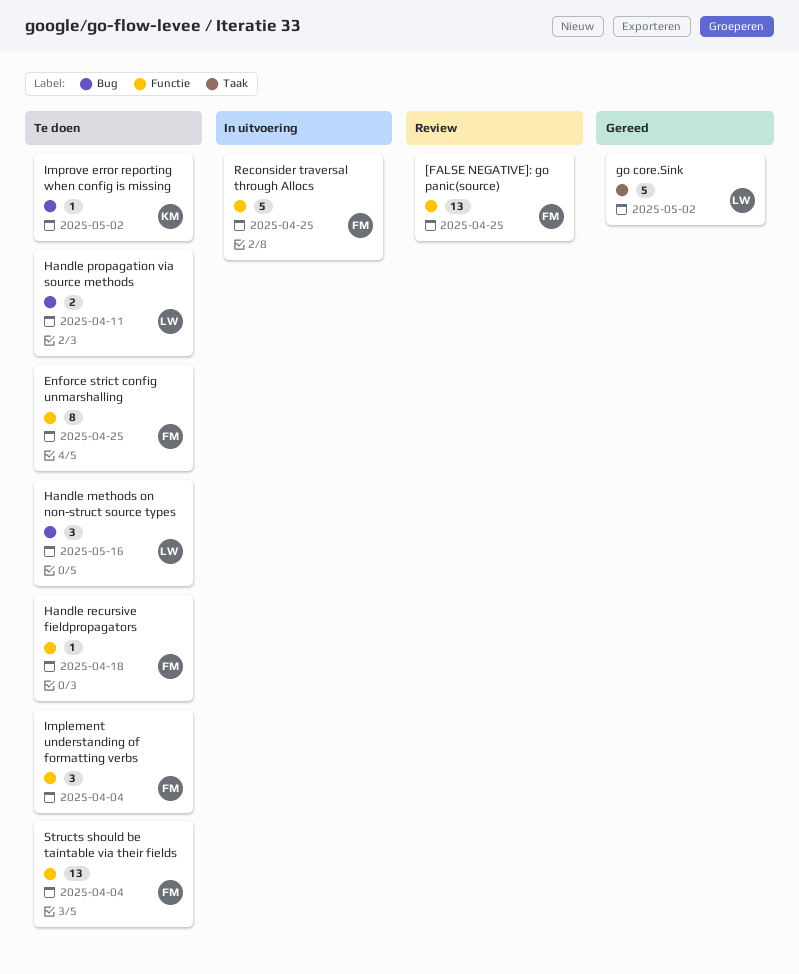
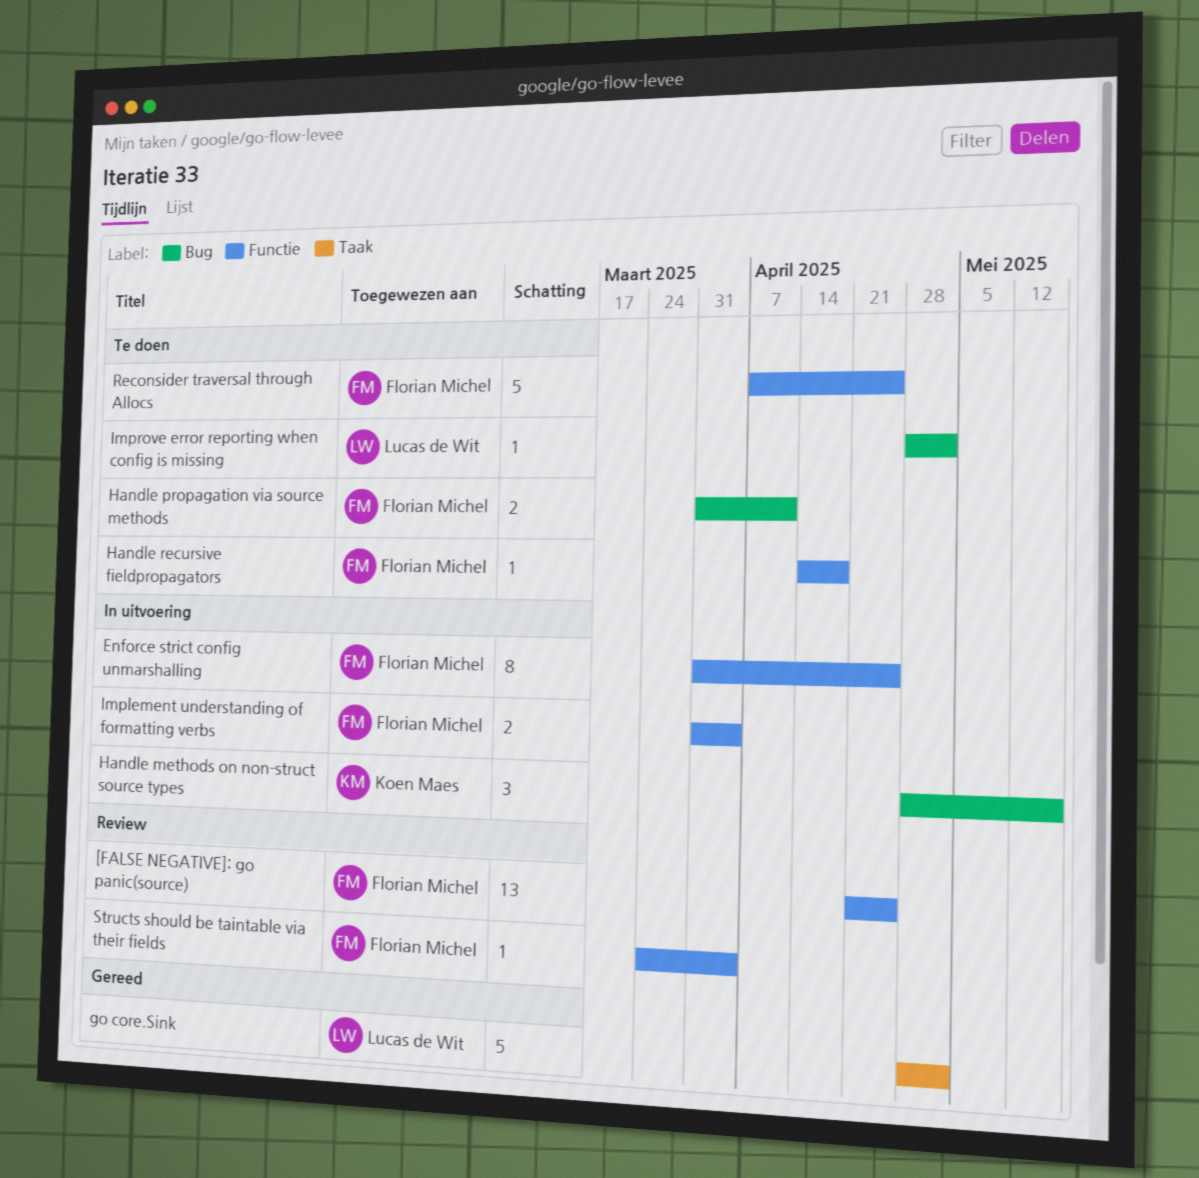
Enforce strict config unmarshalling, status: Te doen -> In uitvoering
Handle methods on non-struct source types, status: Te doen -> In uitvoering
Handle methods on non-struct source types, owner: Lucas de Wit -> Koen Maes
Handle propagation via source methods, owner: Lucas de Wit -> Florian Michel
Implement understanding of formatting verbs, status: Te doen -> In uitvoering
Implement understanding of formatting verbs, estimate: 3 -> 2
Improve error reporting when config is missing, owner: Koen Maes -> Lucas de Wit
Reconsider traversal through Allocs, status: In uitvoering -> Te doen
Structs should be taintable via their fields, status: Te doen -> Review
Structs should be taintable via their fields, estimate: 13 -> 1

